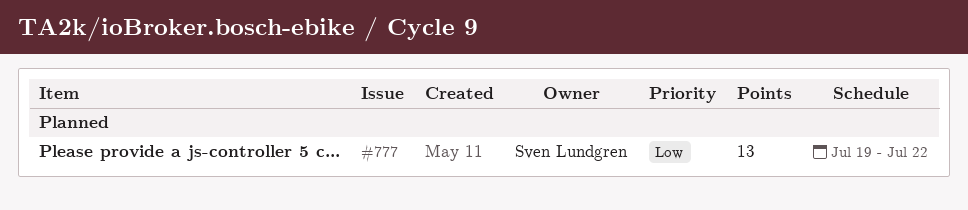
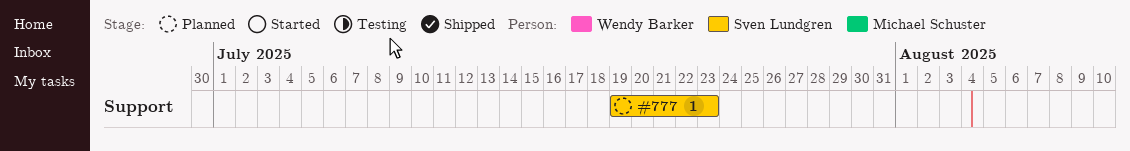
#777, estimate: 13 -> 1
#777, due: Jul 22 -> Jul 23

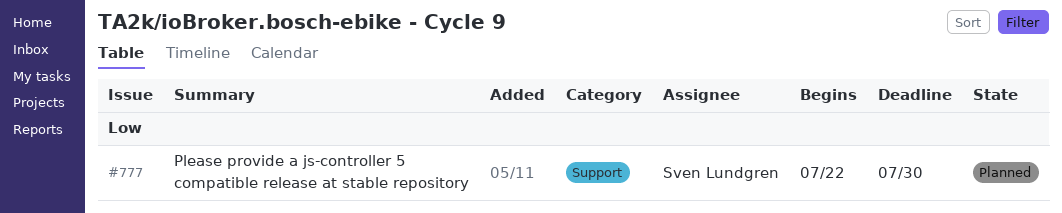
#777, start: Jul 19 -> Jul 22
#777, due: Jul 23 -> Jul 30

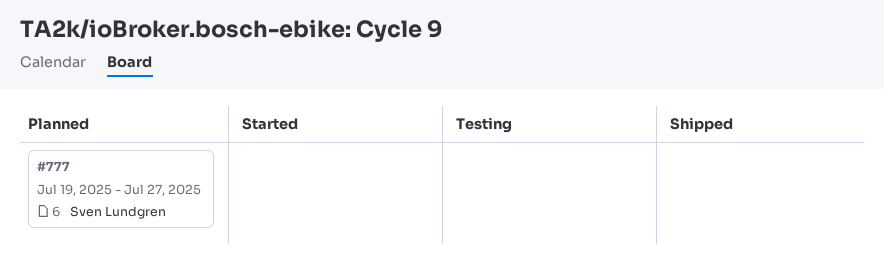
#777, start: Jul 22 -> Jul 19
#777, due: Jul 30 -> Jul 27

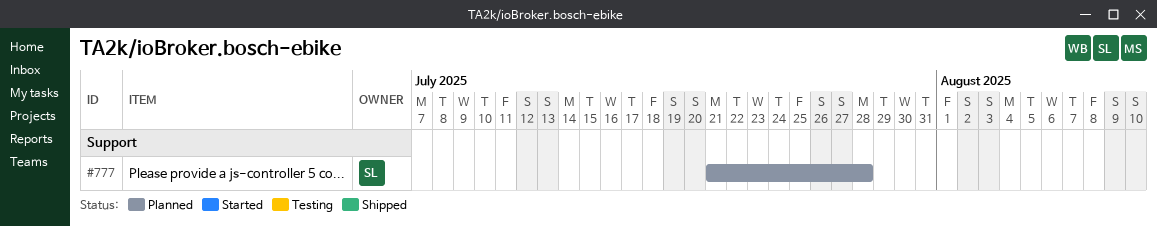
#777, start: Jul 19 -> Jul 21
#777, due: Jul 27 -> Jul 28

